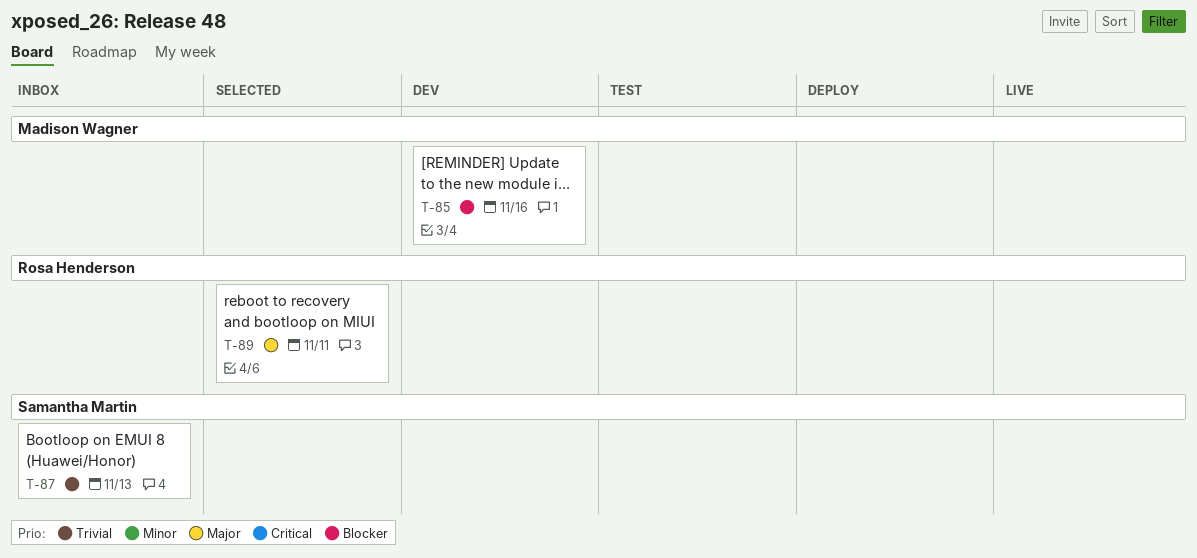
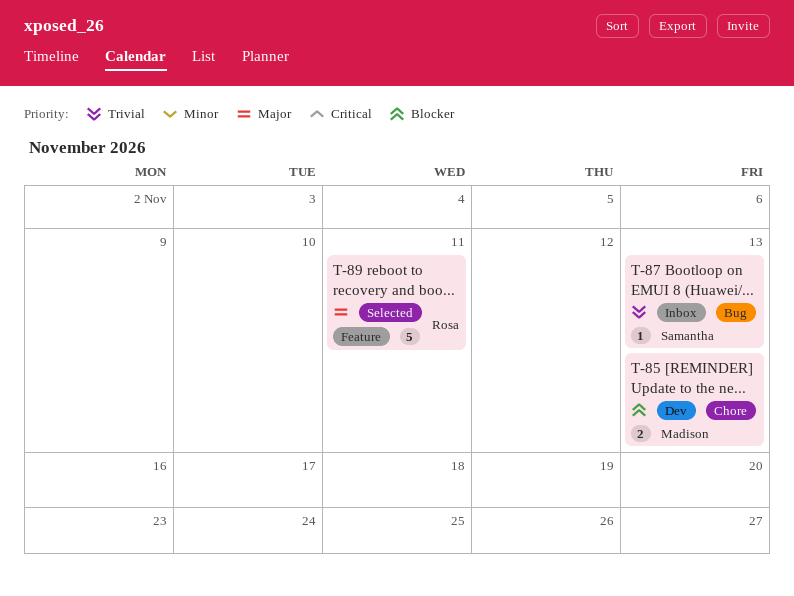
T-85, due: Nov 16 -> Nov 13

